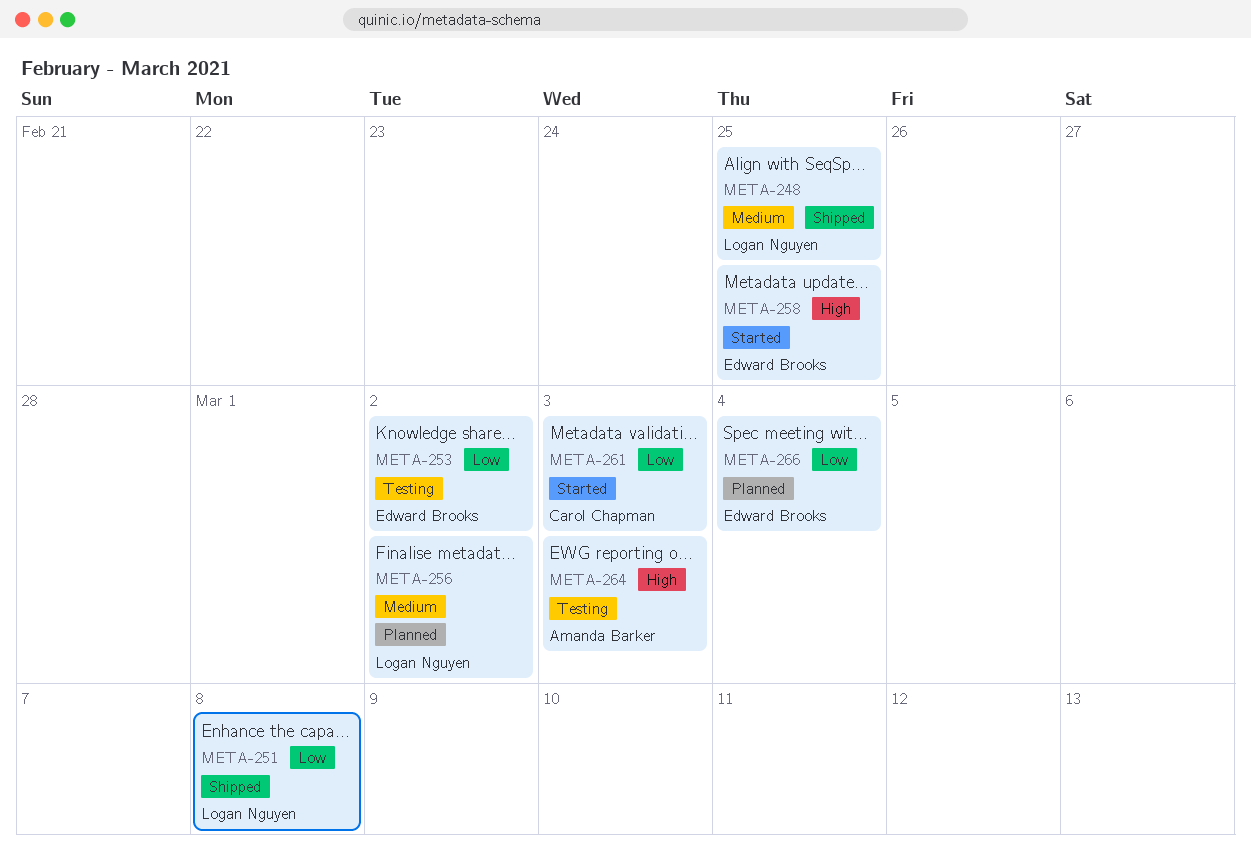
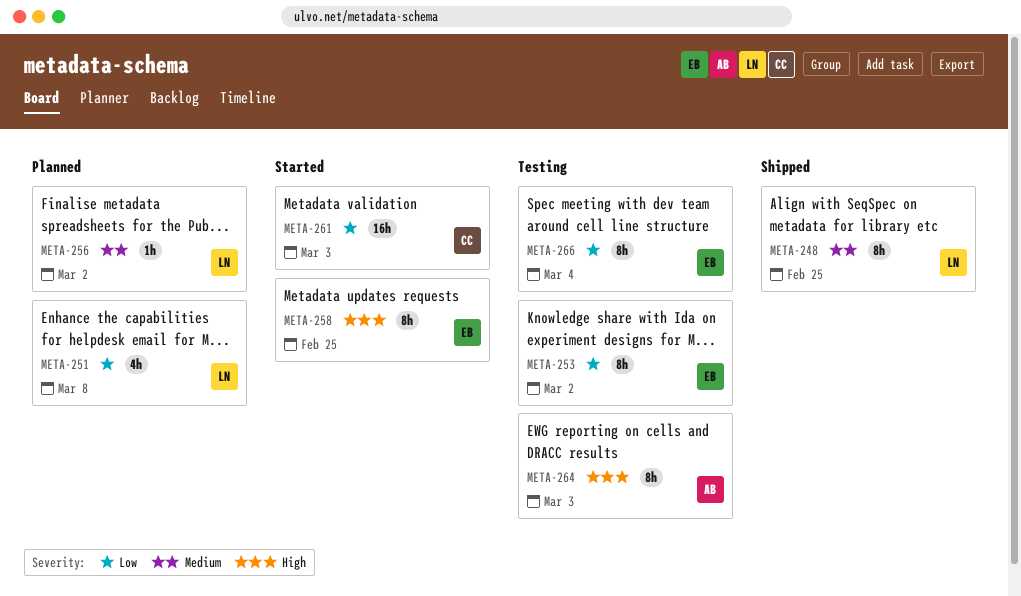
META-251, status: Shipped -> Planned
META-266, status: Planned -> Testing

